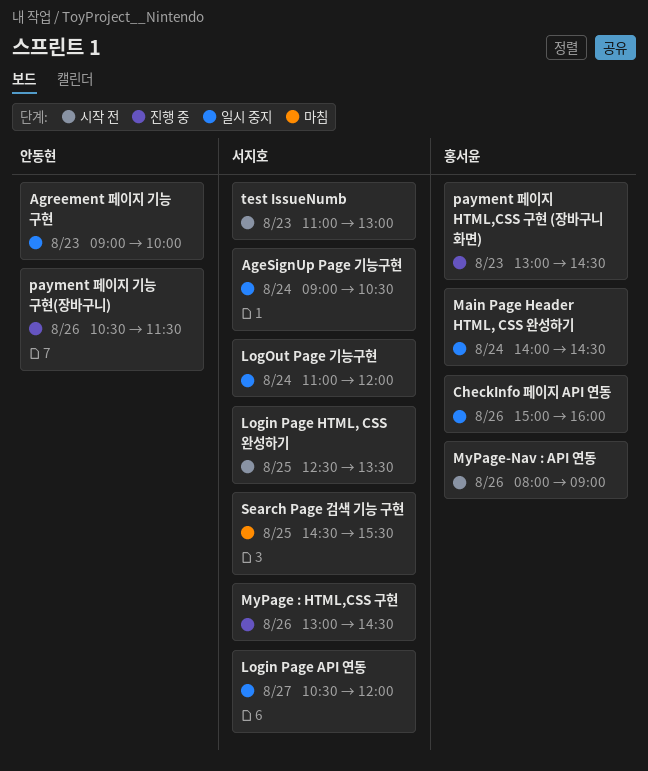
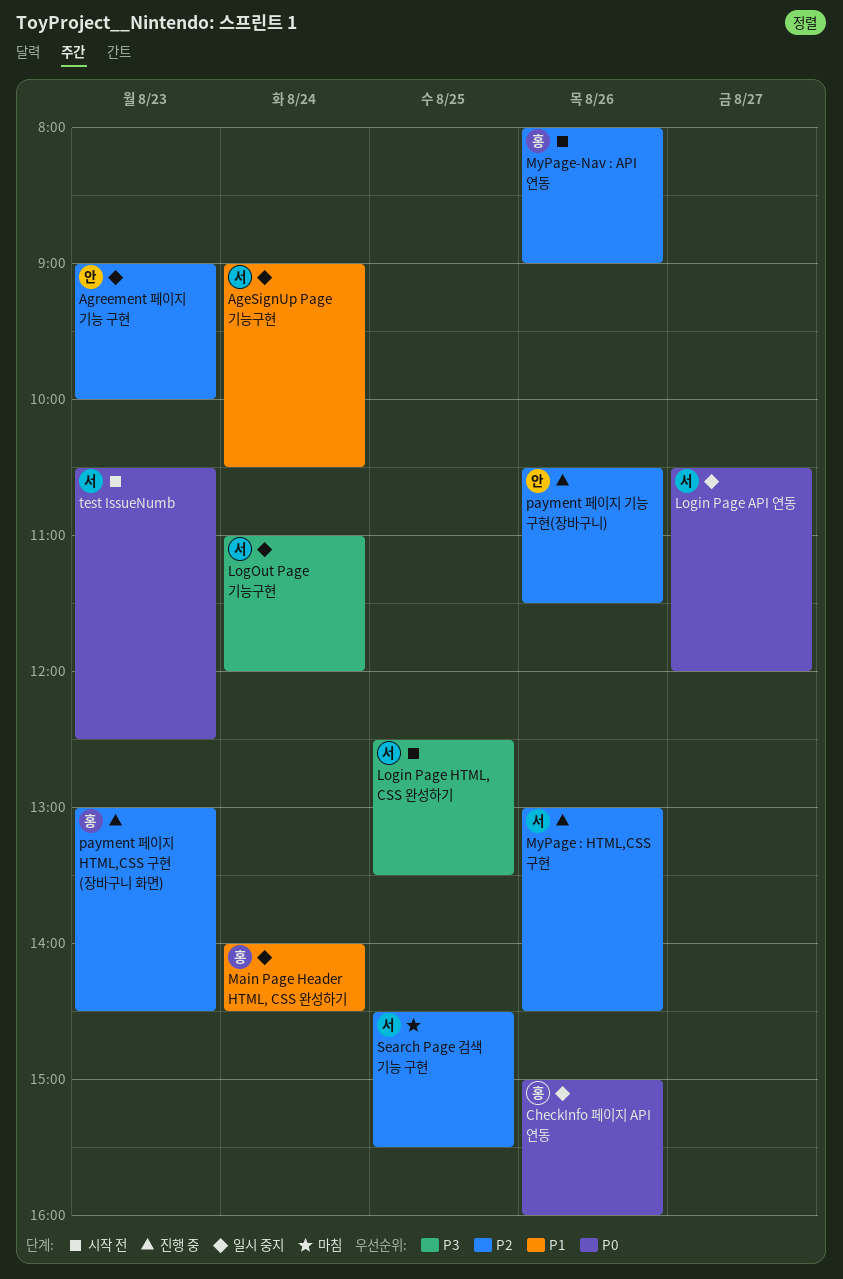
test IssueNumb, begins: 11:00 -> 10:30
test IssueNumb, ends: 13:00 -> 12:30

